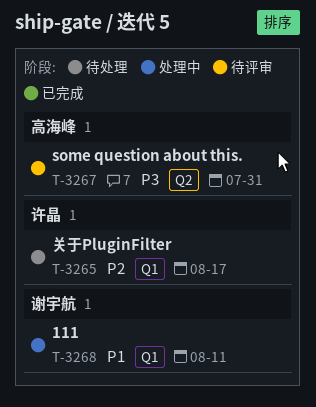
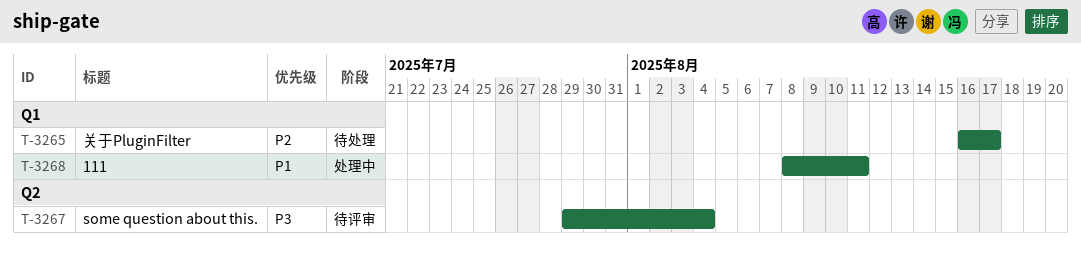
T-3267, due: Jul 31 -> Aug 4

